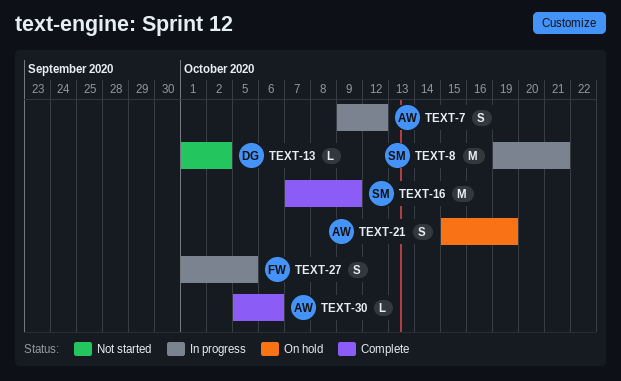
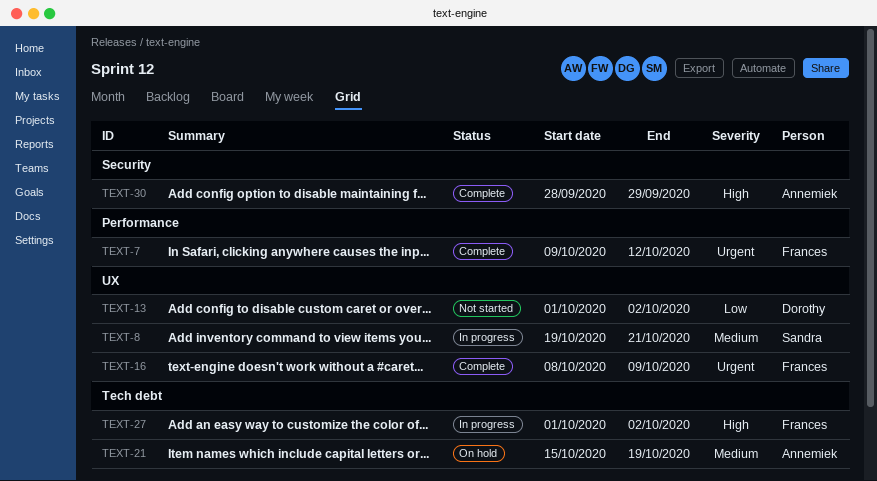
TEXT-7, status: In progress -> Complete
TEXT-7, owner: Annemiek -> Frances
TEXT-16, owner: Sandra -> Frances
TEXT-16, start: Oct 7 -> Oct 8
TEXT-27, due: Oct 5 -> Oct 2
TEXT-30, start: Oct 5 -> Sep 28
TEXT-30, due: Oct 6 -> Sep 29

